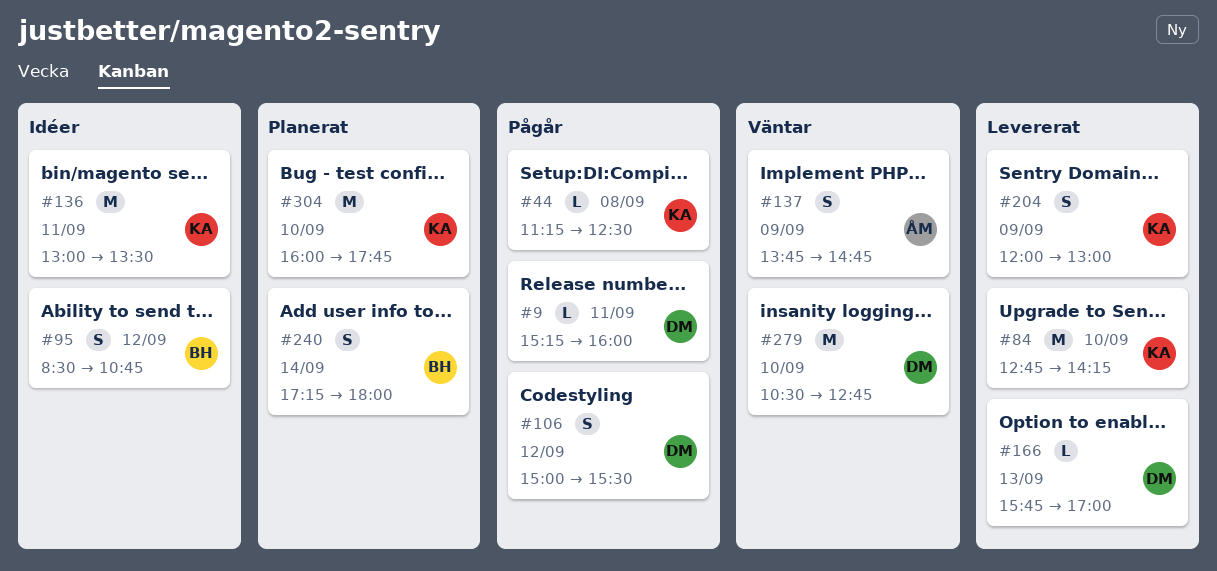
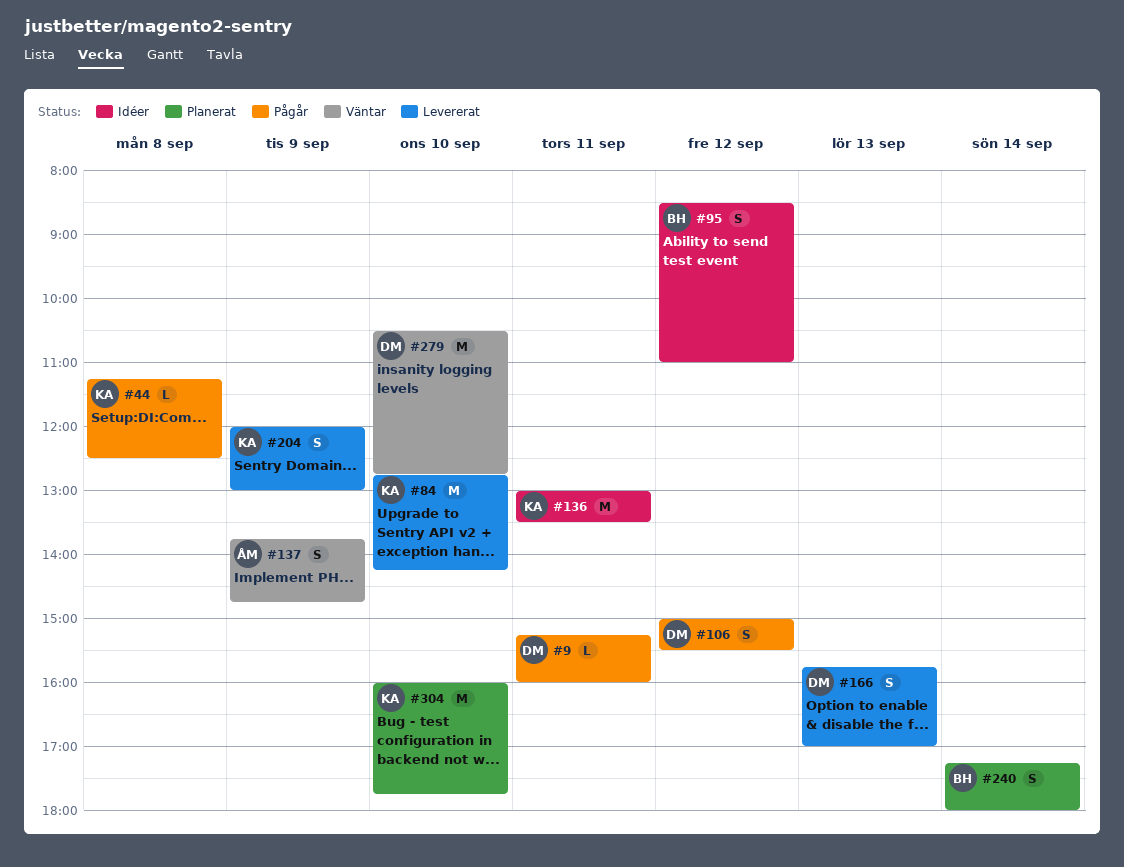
#95, ends: 10:45 -> 11:00
#166, estimate: L -> S

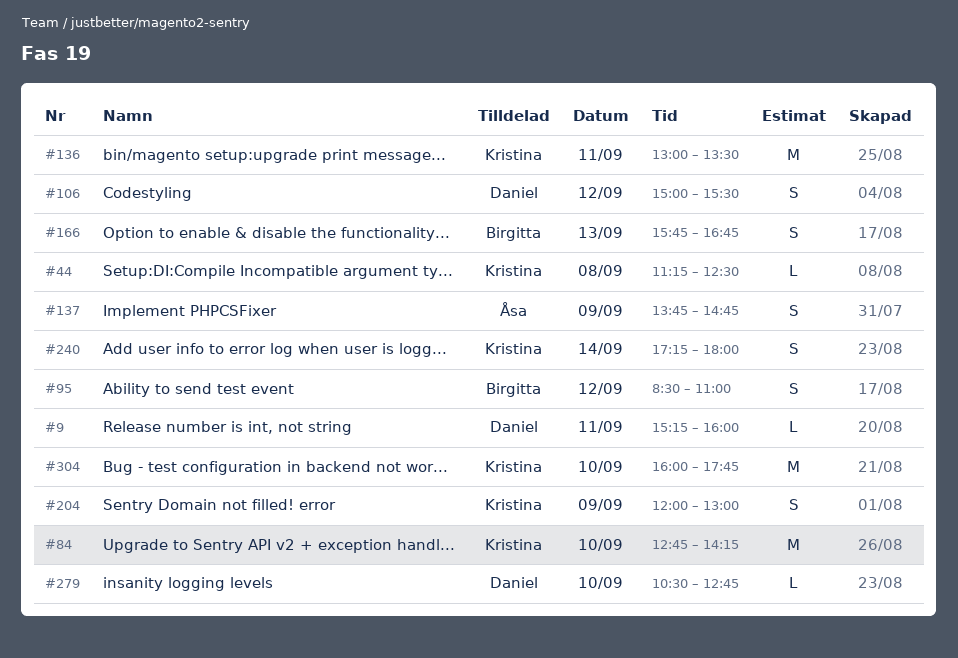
#166, owner: Daniel -> Birgitta
#166, ends: 17:00 -> 16:45
#240, owner: Birgitta -> Kristina
#279, estimate: M -> L

